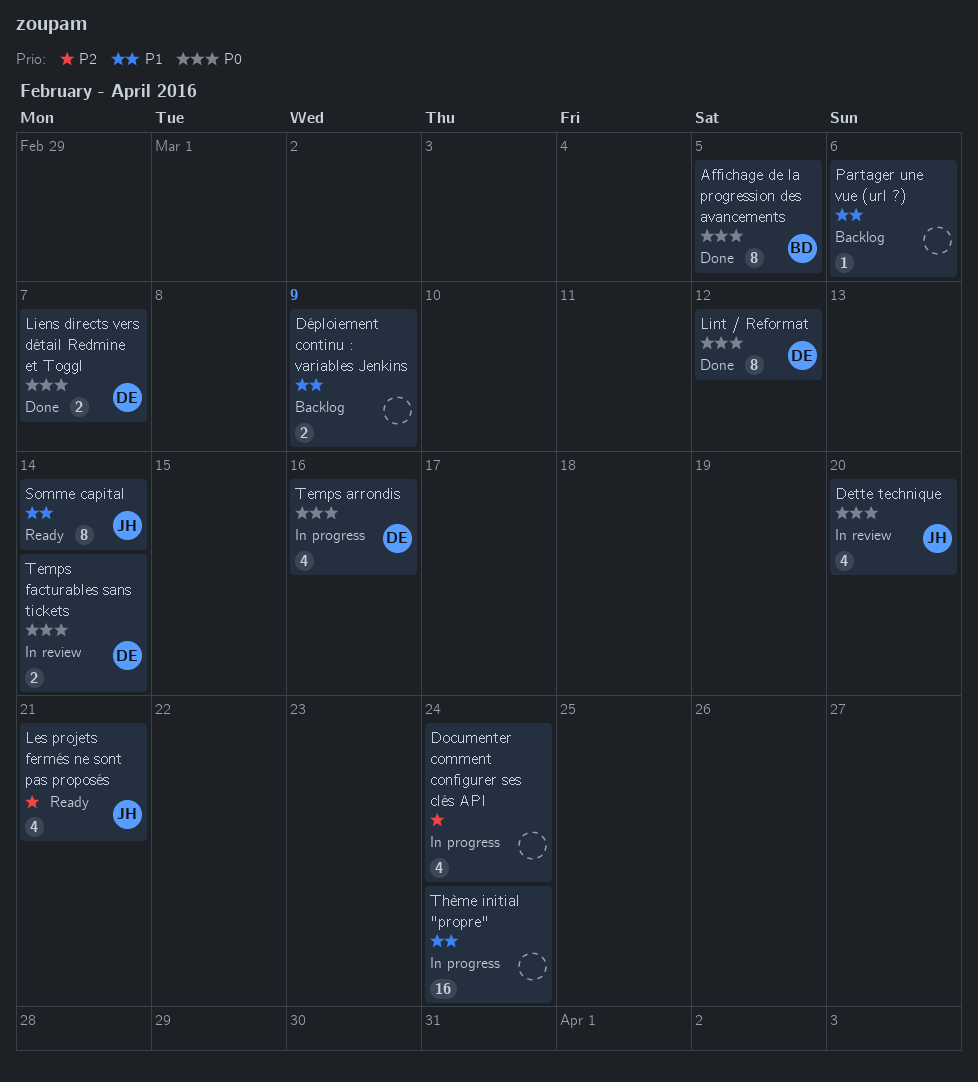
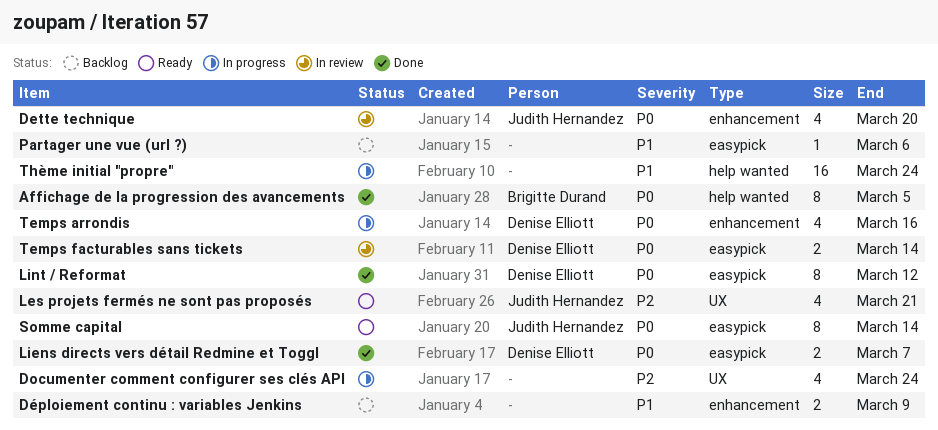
Somme capital, priority: P1 -> P0

